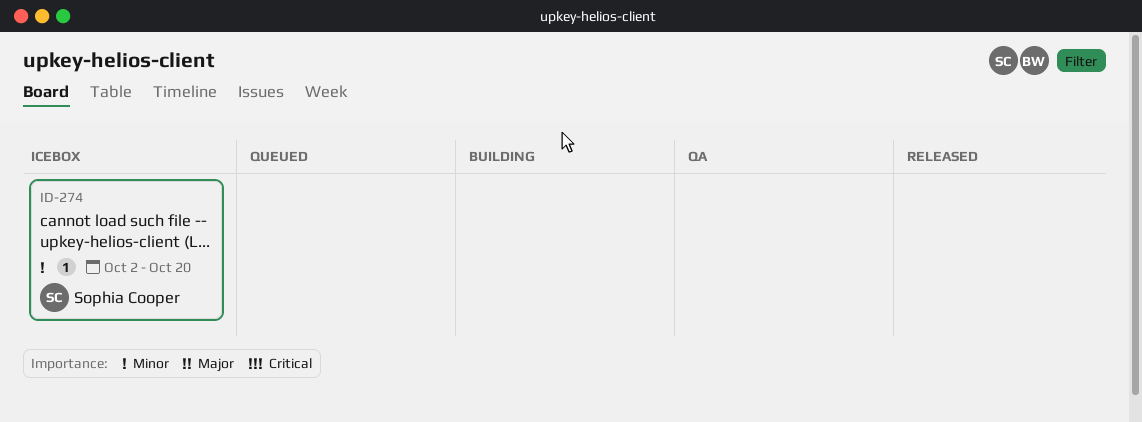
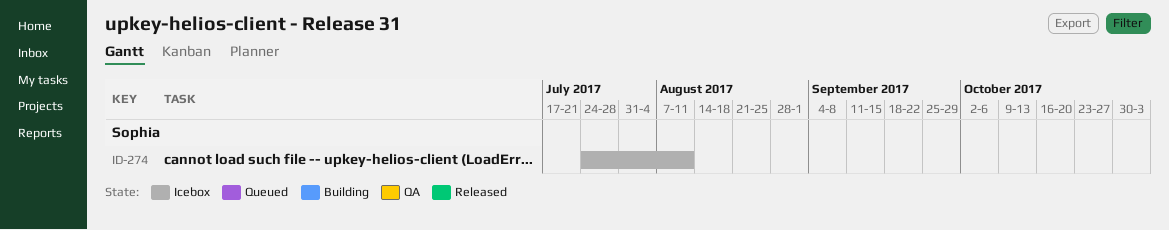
ID-274, start: Oct 2 -> Jul 24
ID-274, due: Oct 20 -> Aug 11

